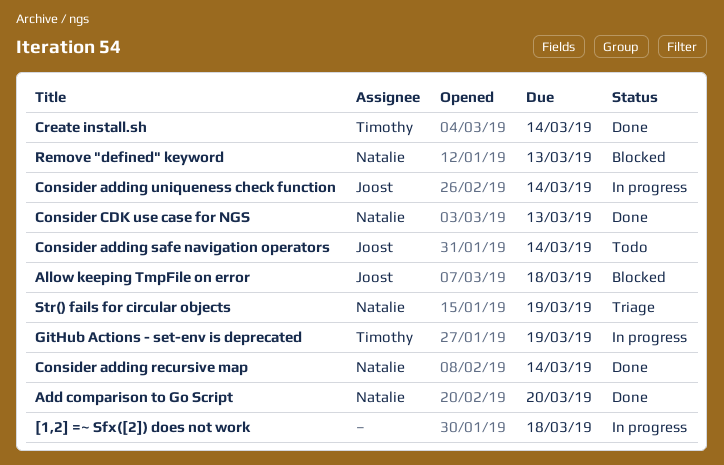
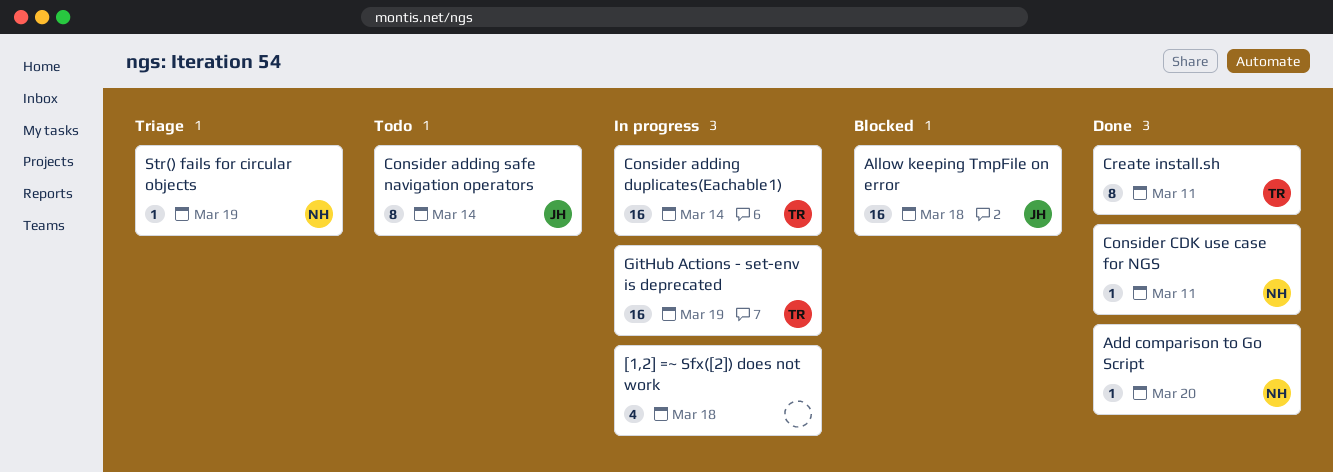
Consider adding duplicates(Eachable1): none -> present
Consider adding recursive map: present -> none
Consider adding uniqueness check function: present -> none
Consider CDK use case for NGS, due: Mar 13 -> Mar 11
Create install.sh, due: Mar 14 -> Mar 11
Remove "defined" keyword: present -> none

